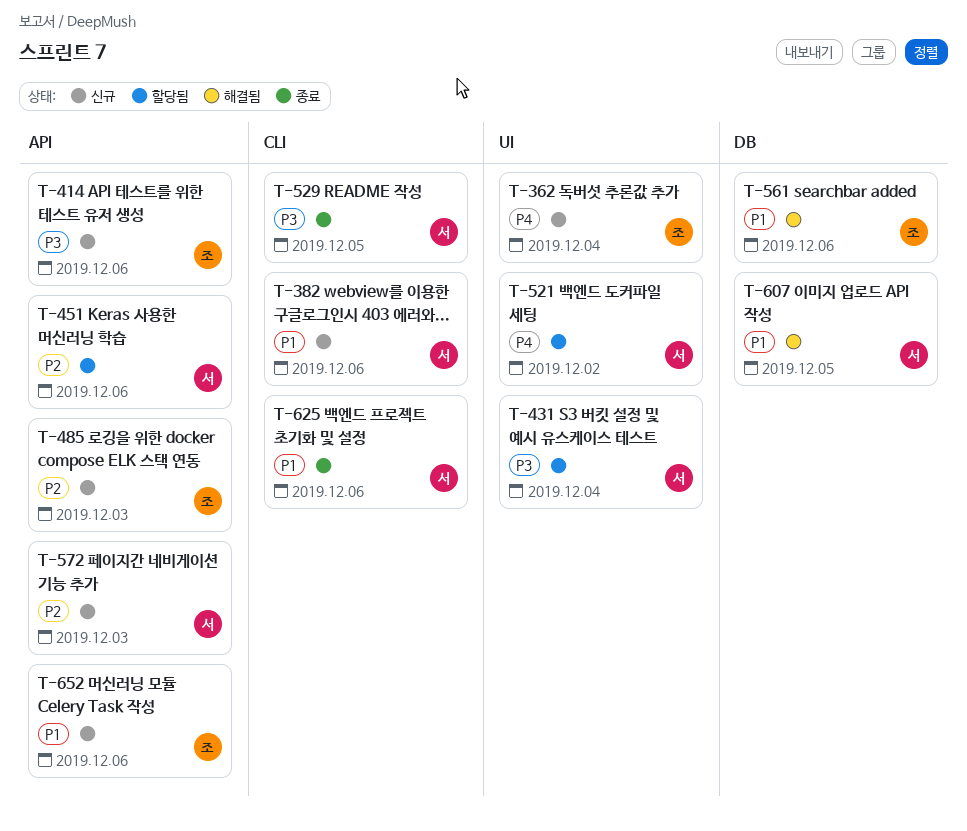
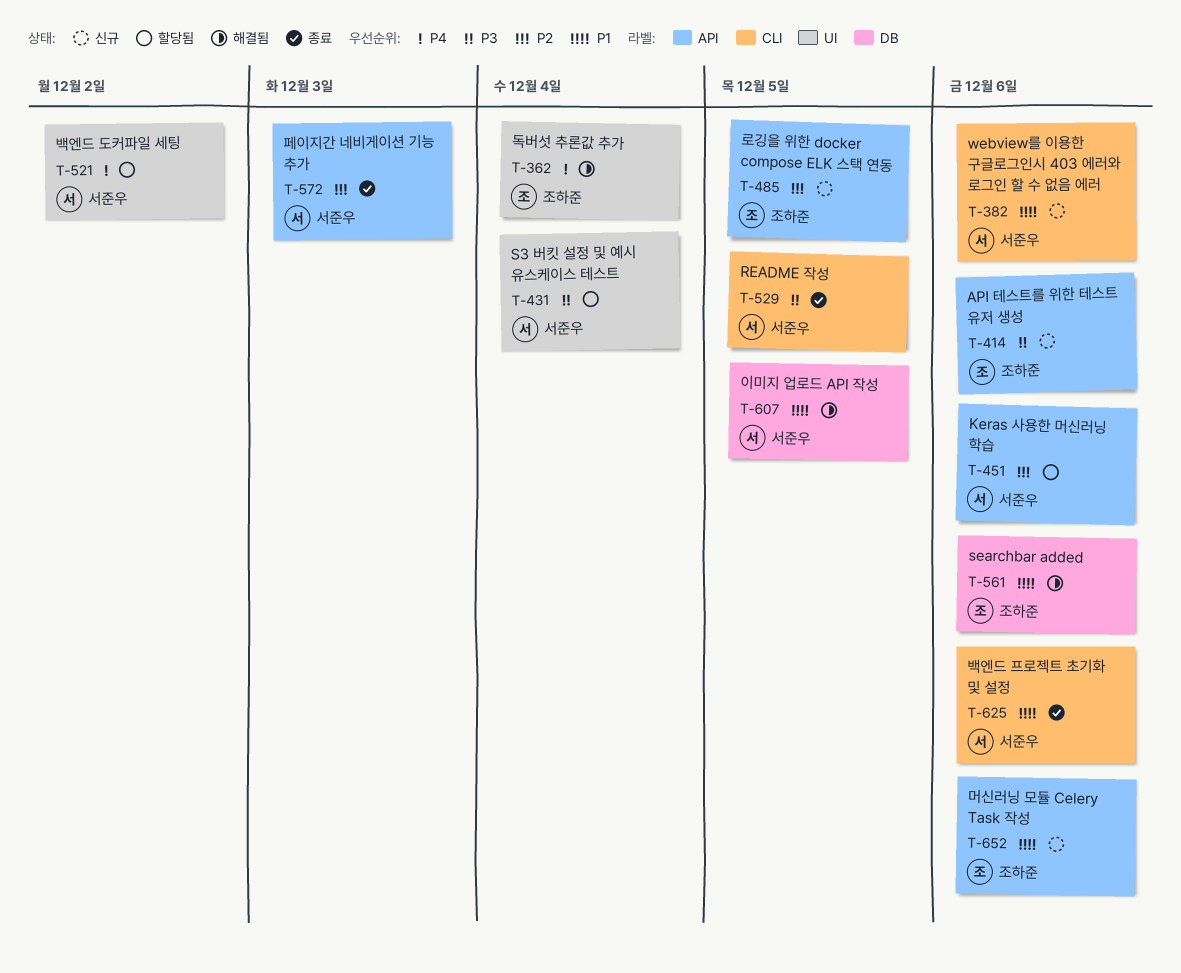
T-362, status: 신규 -> 해결됨
T-485, due: Dec 3 -> Dec 5
T-572, status: 신규 -> 종료

